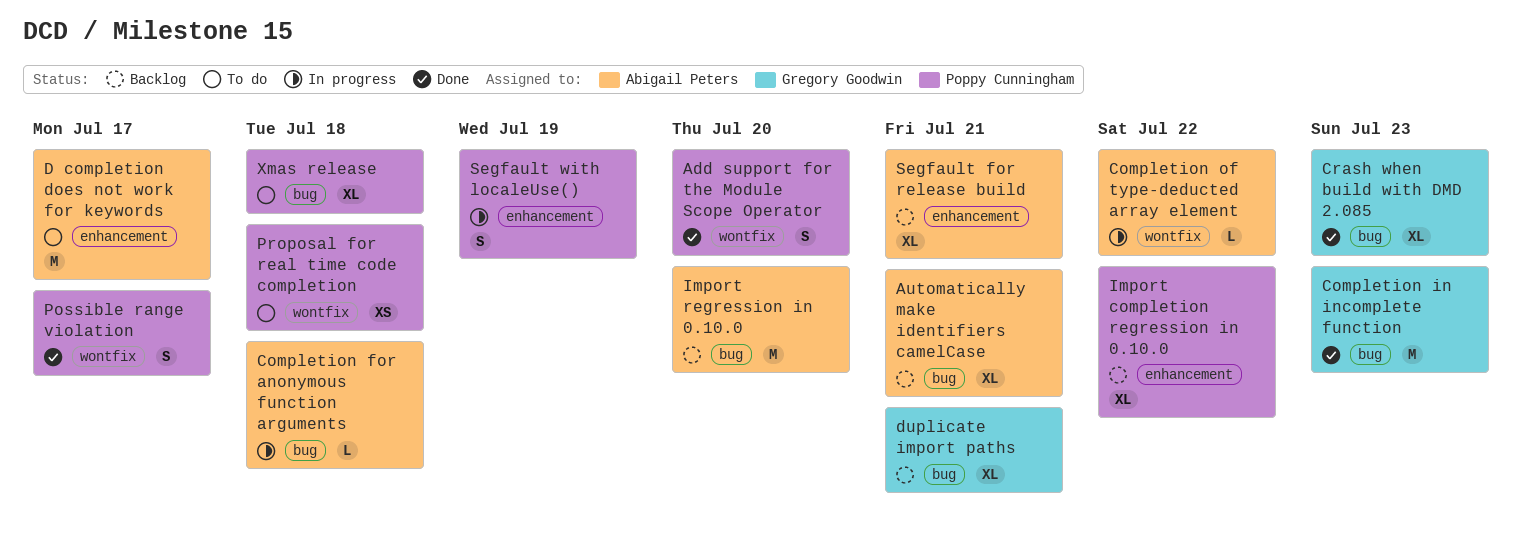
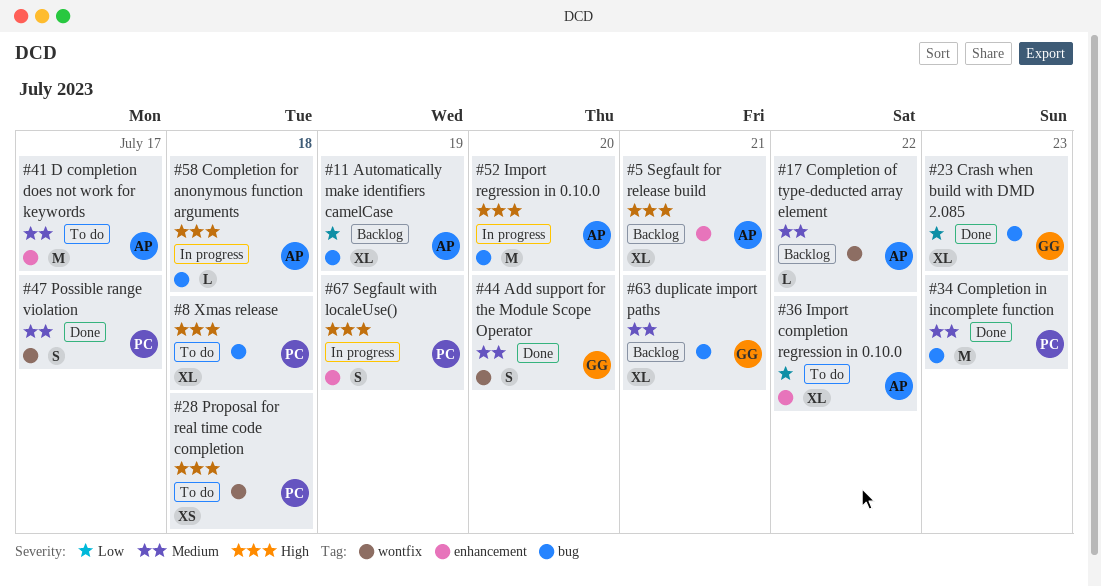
Add support for the Module Scope Operator, owner: Poppy Cunningham -> Gregory Goodwin
Automatically make identifiers camelCase, due: Jul 21 -> Jul 19
Completion in incomplete function, owner: Gregory Goodwin -> Poppy Cunningham
Completion of type-deducted array element, status: In progress -> Backlog
Import completion regression in 0.10.0, status: Backlog -> To do
Import completion regression in 0.10.0, owner: Poppy Cunningham -> Abigail Peters
Import regression in 0.10.0, status: Backlog -> In progress

